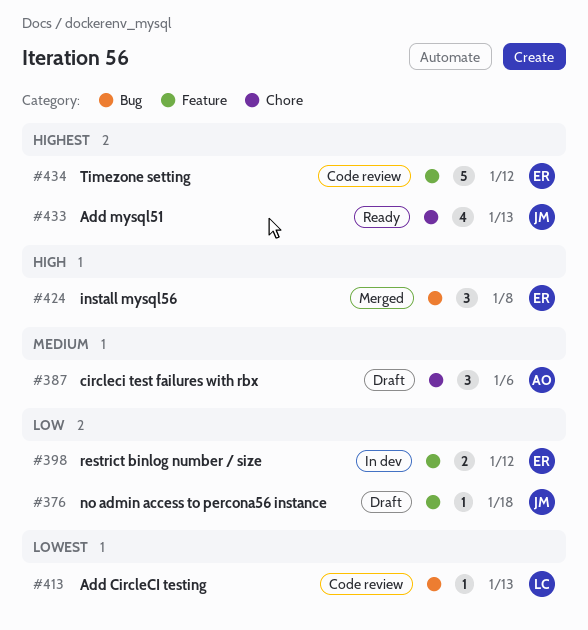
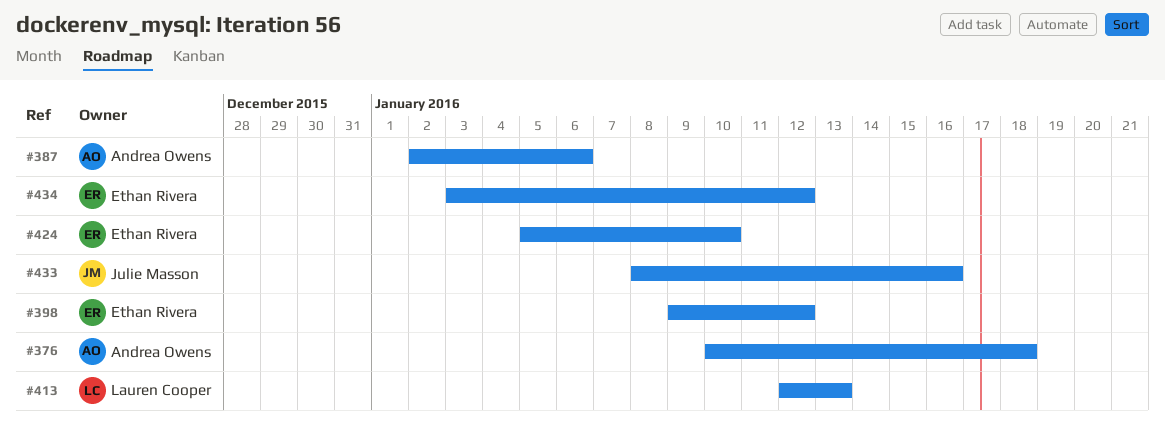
#376, owner: Julie Masson -> Andrea Owens
#424, due: Jan 8 -> Jan 10
#433, due: Jan 13 -> Jan 16

